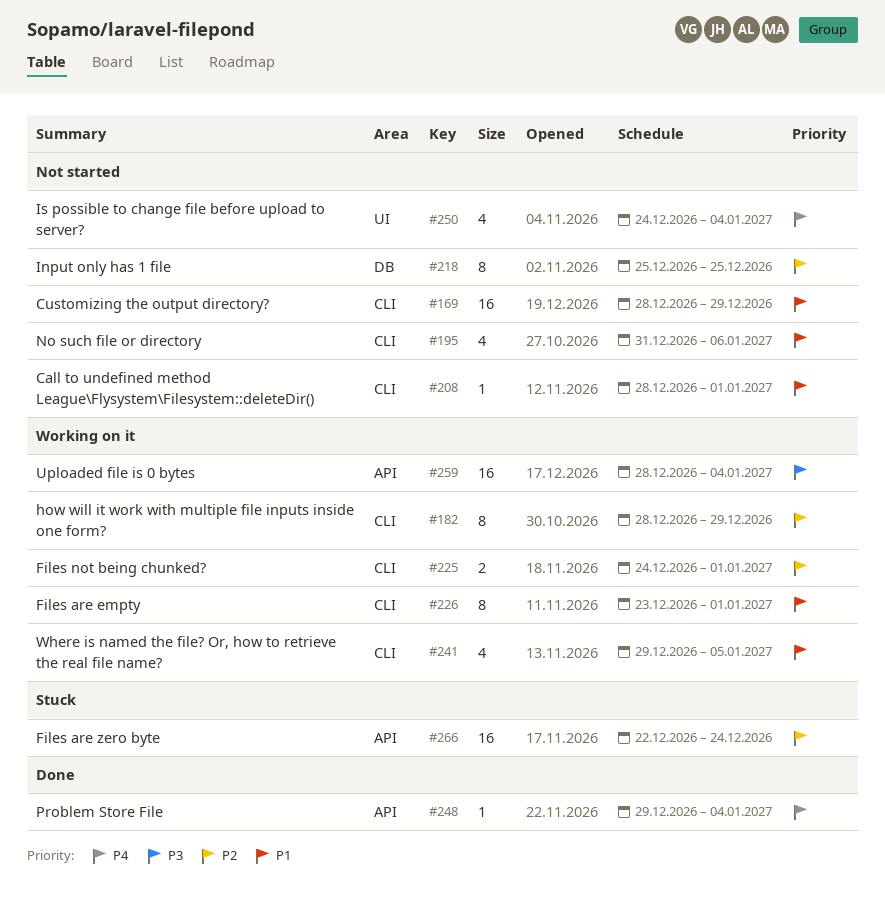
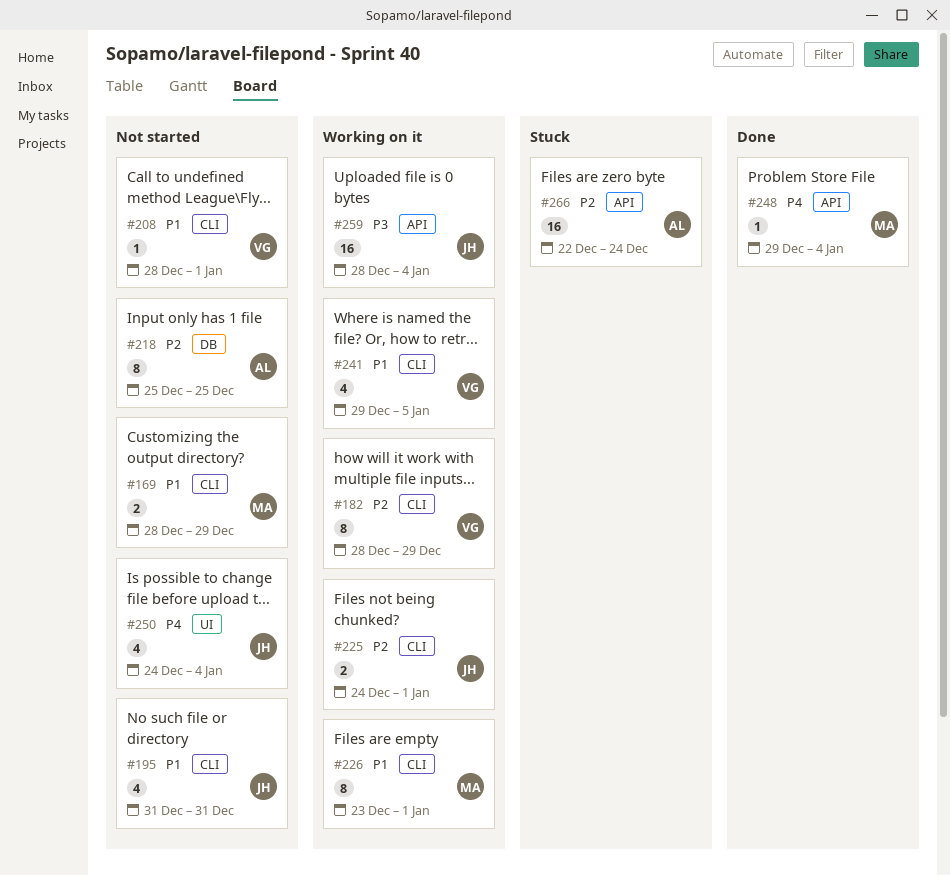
#169, estimate: 16 -> 2
#195, due: Jan 6 -> Dec 31

